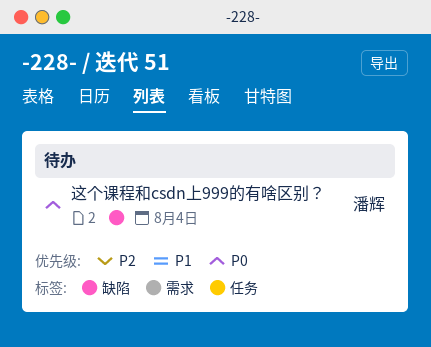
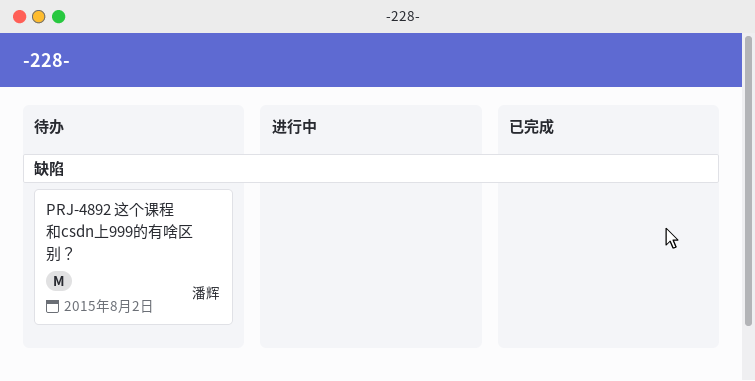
这个课程和csdn上999的有啥区别？, due: Aug 4 -> Aug 2

